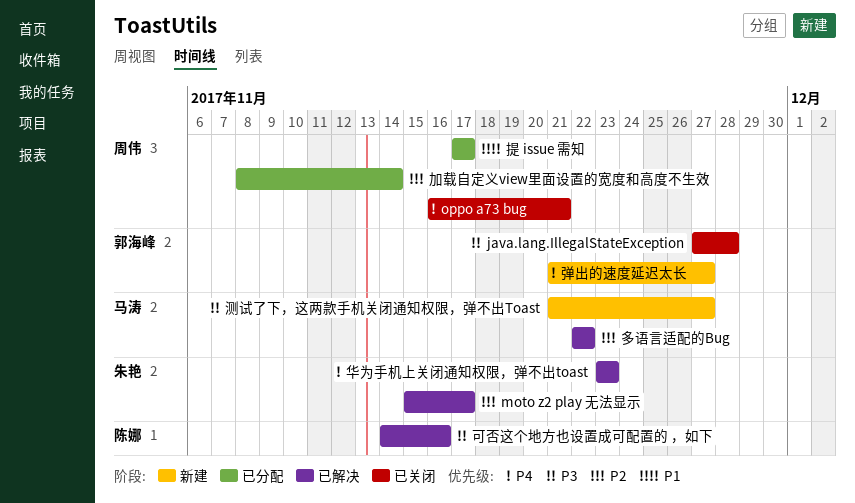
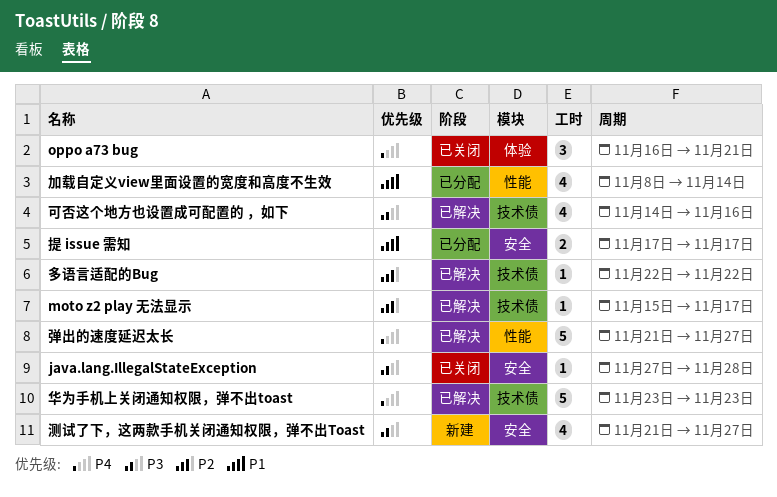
加载自定义view里面设置的宽度和高度不生效, priority: P2 -> P1
弹出的速度延迟太长, status: 新建 -> 已解决

